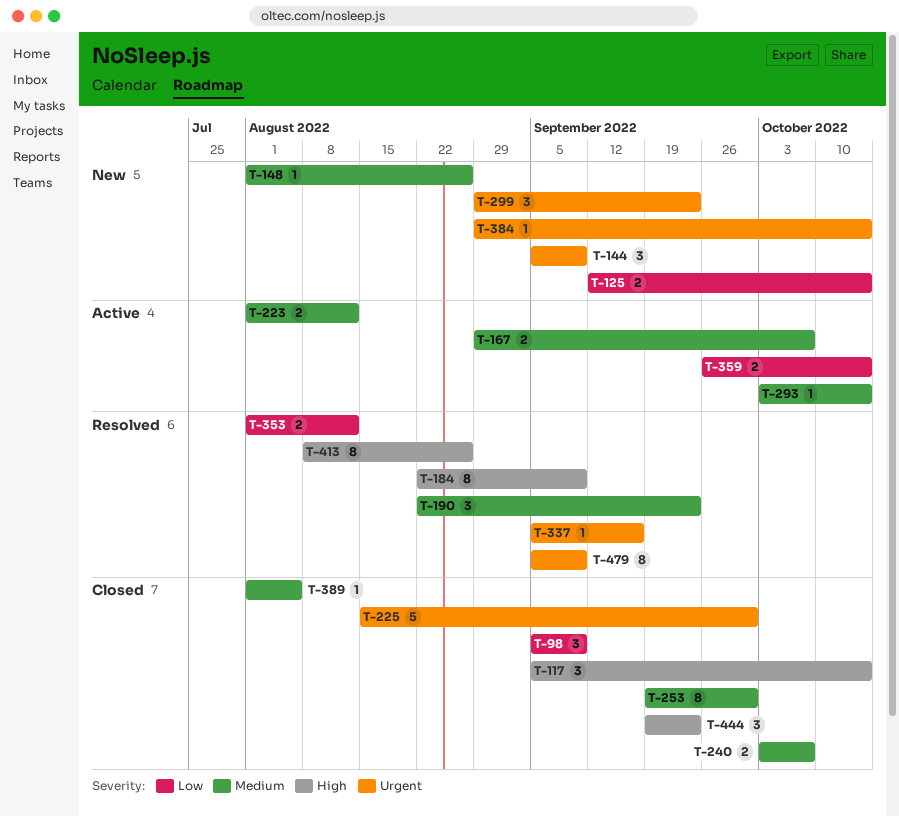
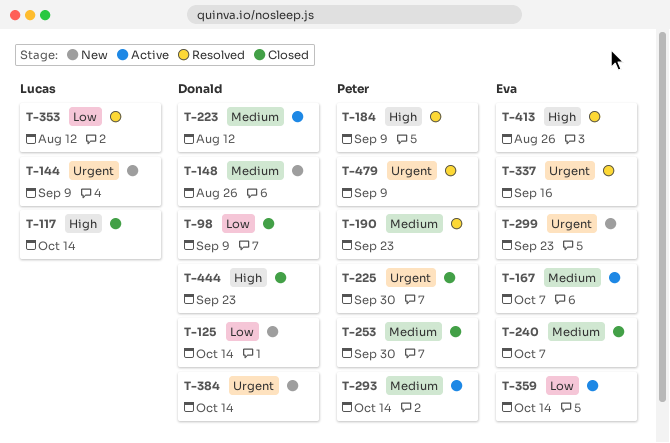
T-389: present -> none

